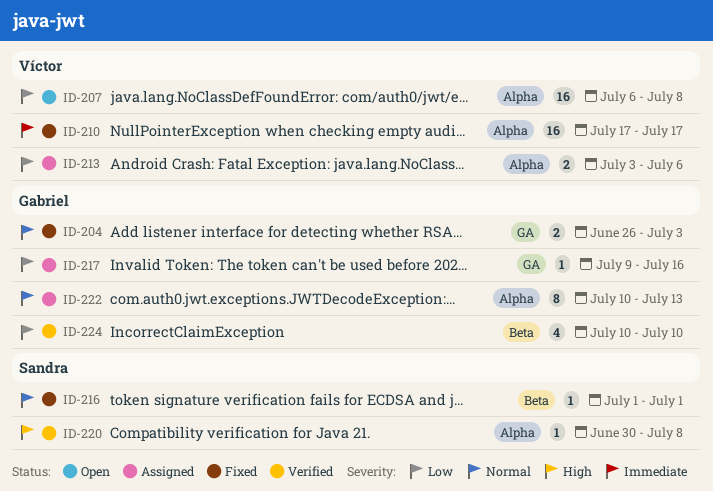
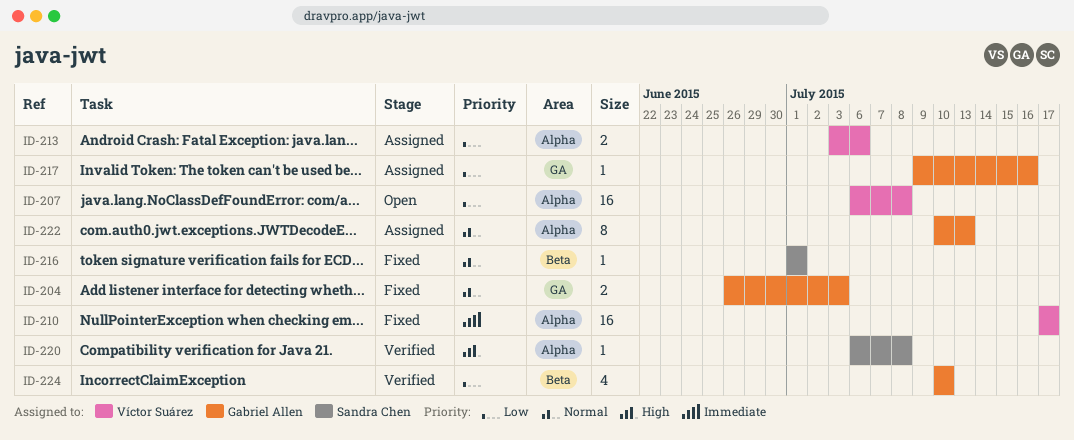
ID-220, start: Jun 30 -> Jul 6

